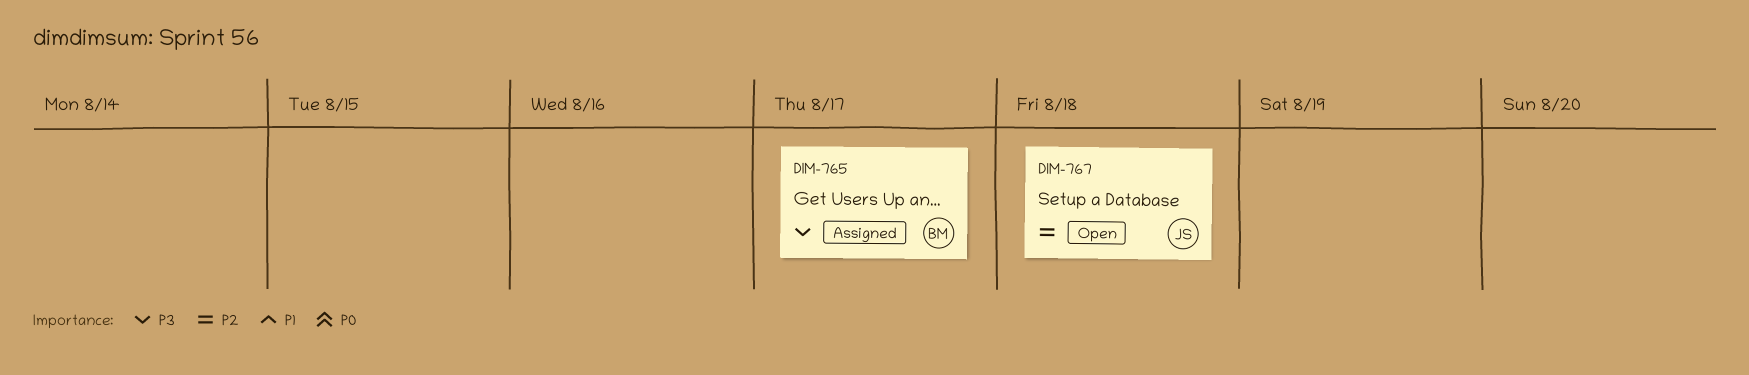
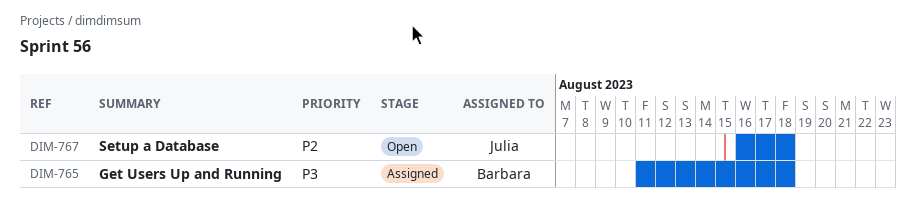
DIM-765, due: Aug 17 -> Aug 18

